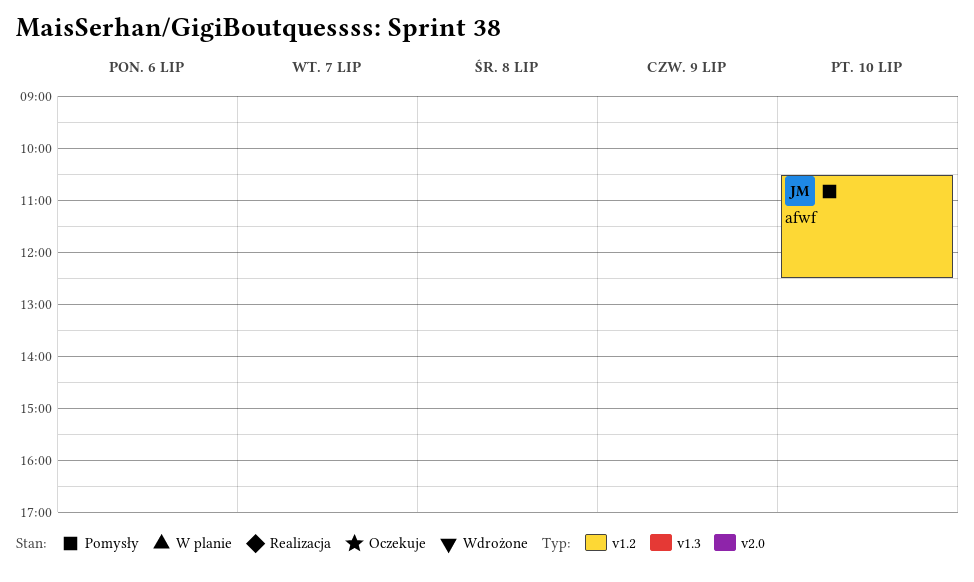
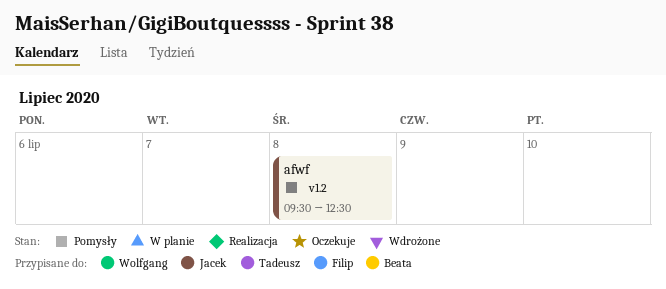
afwf, day: Jul 10 -> Jul 8
afwf, begins: 10:30 -> 09:30

